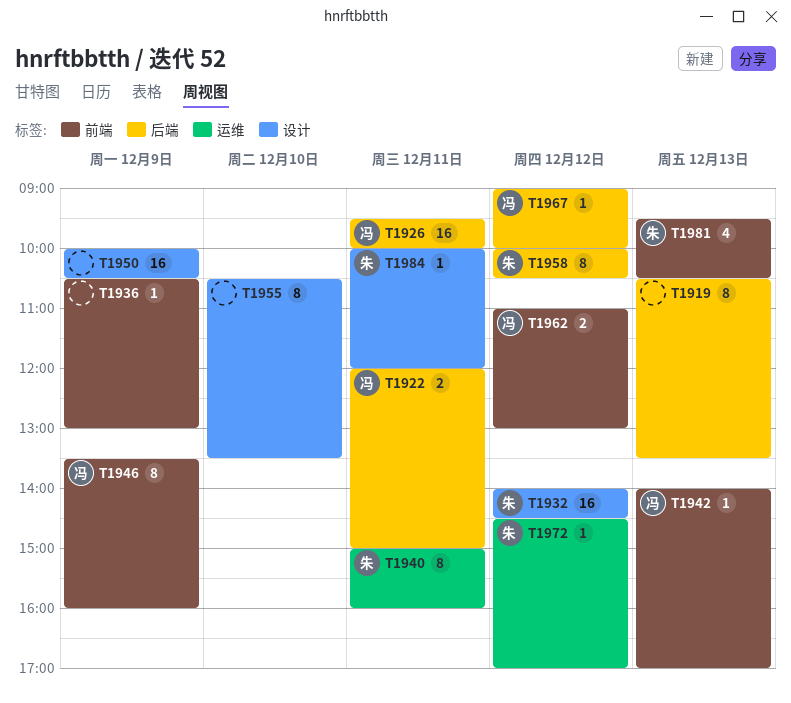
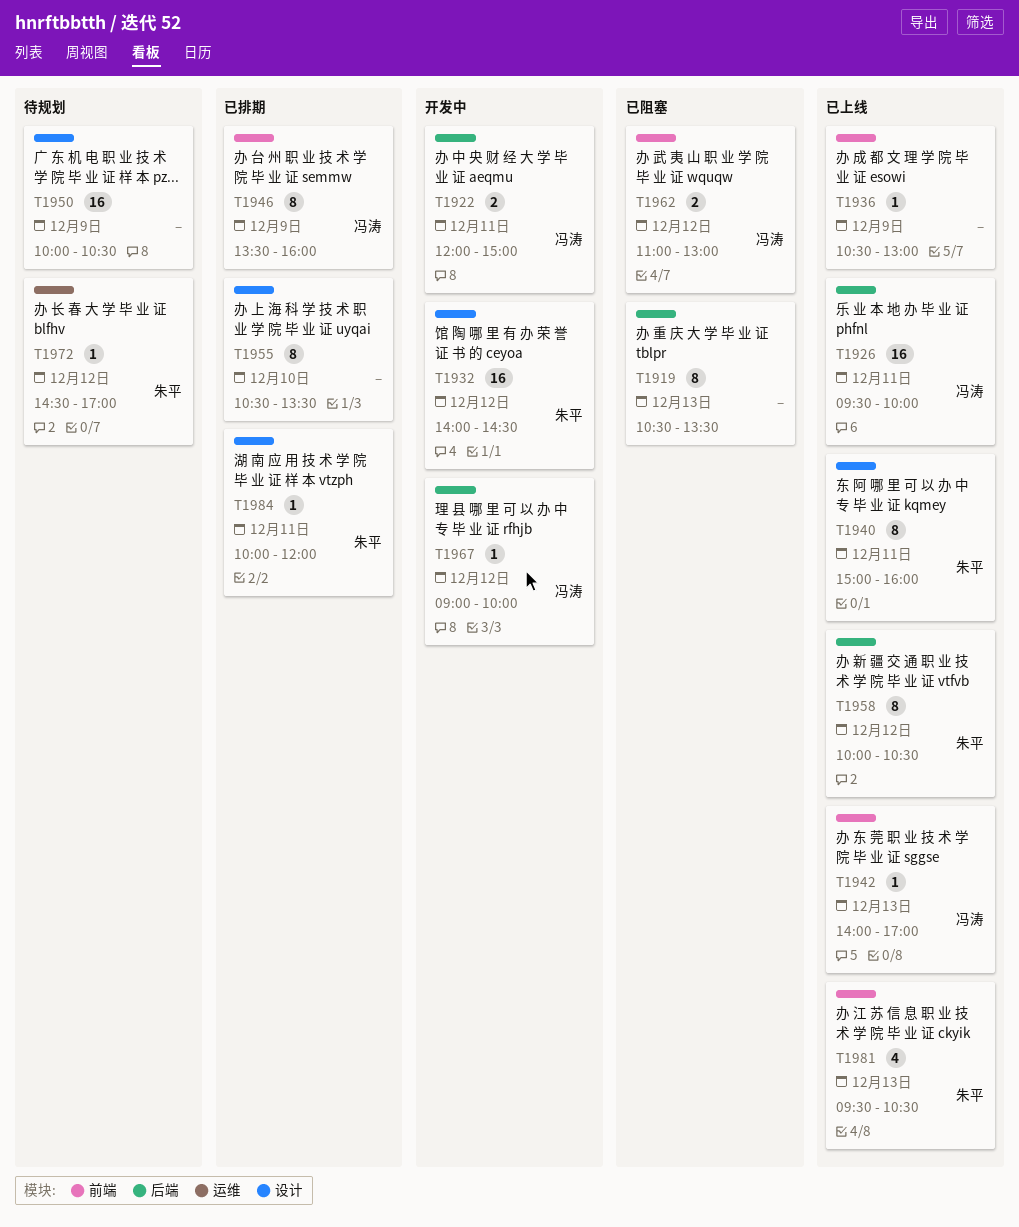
T1940, label: 运维 -> 设计

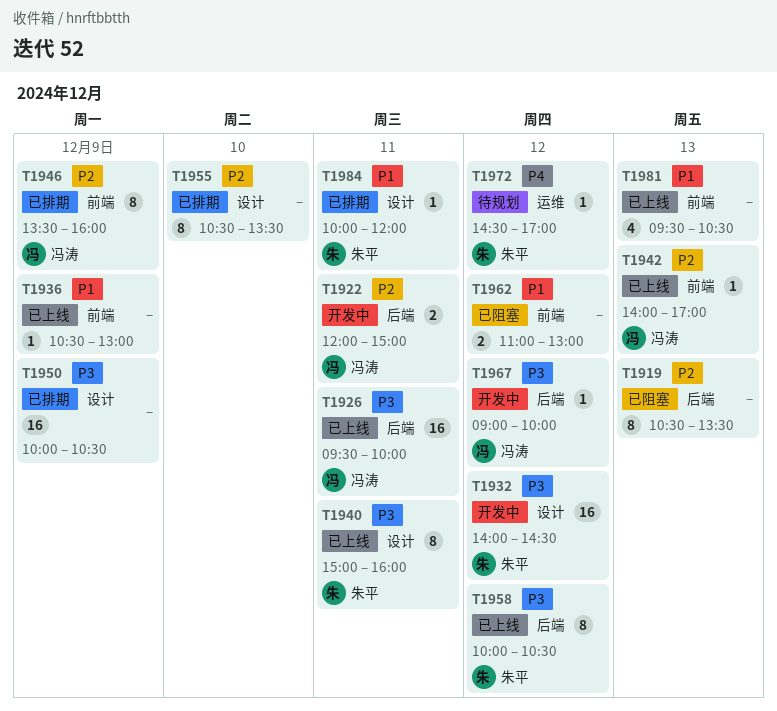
T1950, status: 待规划 -> 已排期
T1962, owner: 冯涛 -> none
T1981, owner: 朱平 -> none

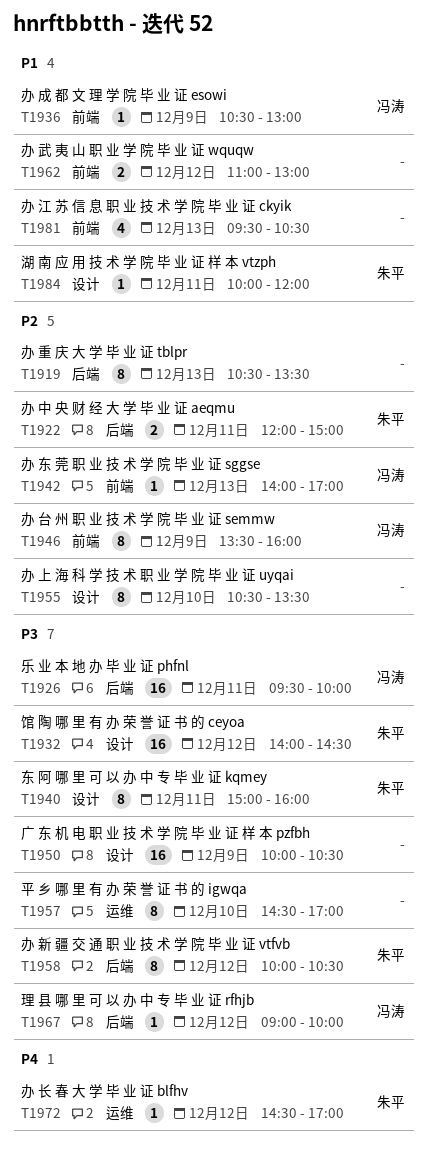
T1922, owner: 冯涛 -> 朱平
T1936, owner: none -> 冯涛
T1957: none -> present

